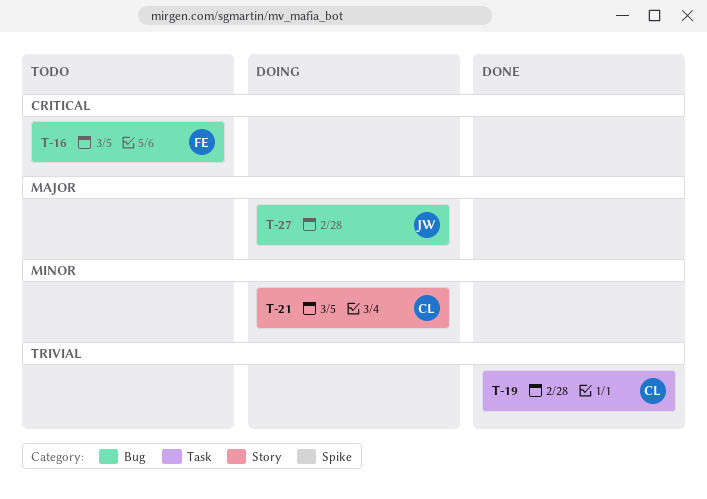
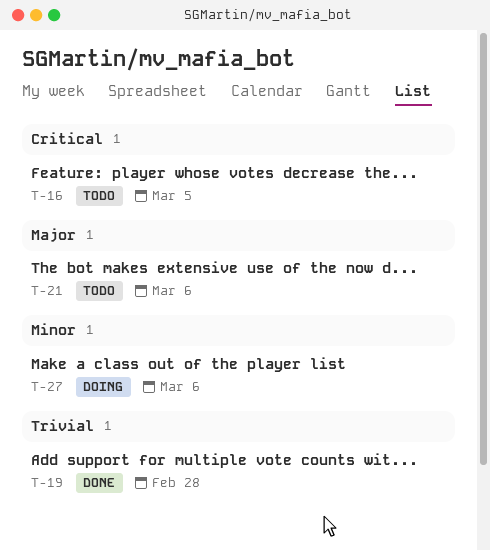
T-21, status: Doing -> Todo
T-21, priority: Minor -> Major
T-21, due: Mar 5 -> Mar 6
T-27, priority: Major -> Minor
T-27, due: Feb 28 -> Mar 6

